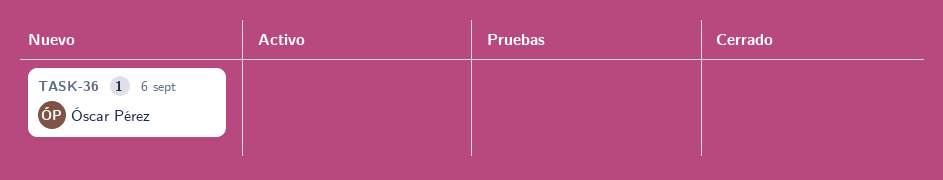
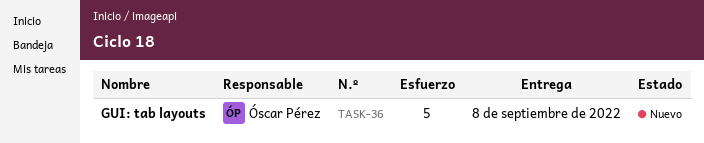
TASK-36, estimate: 1 -> 5
TASK-36, due: Sep 6 -> Sep 8

